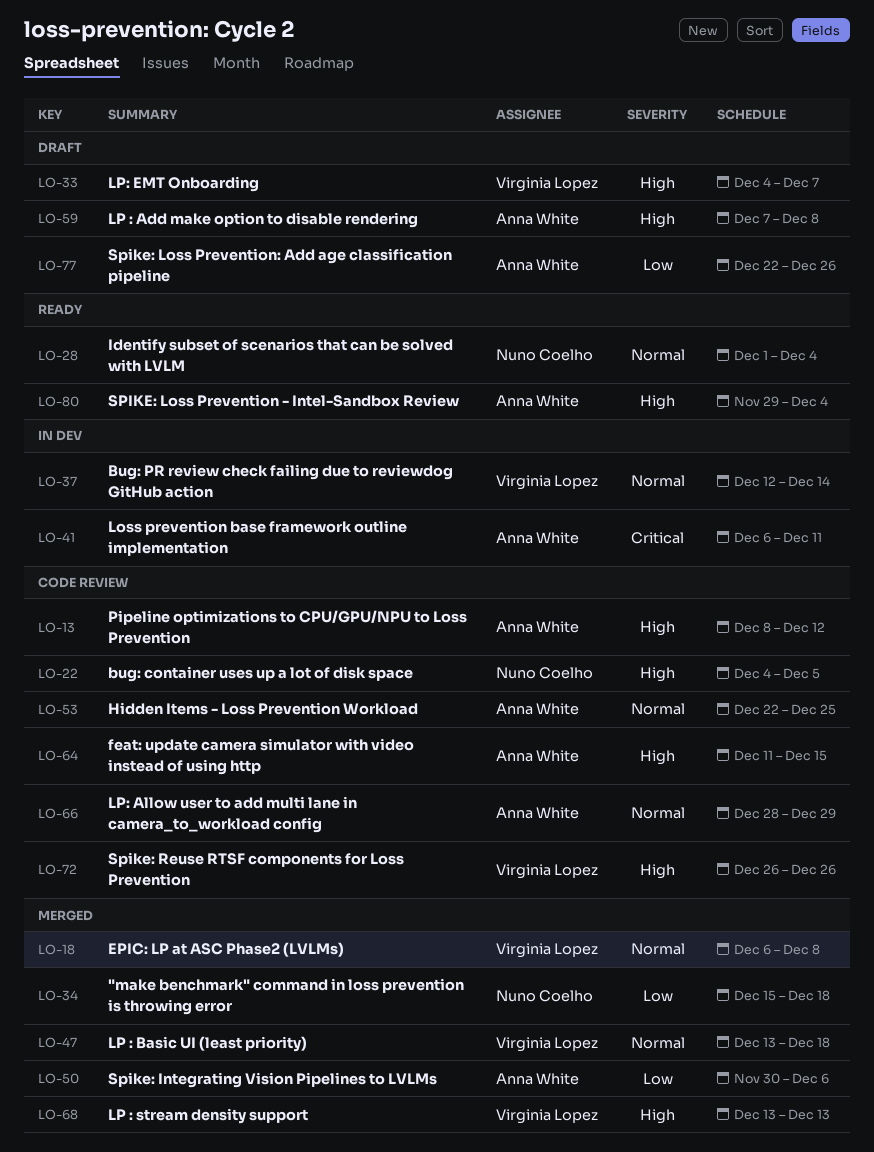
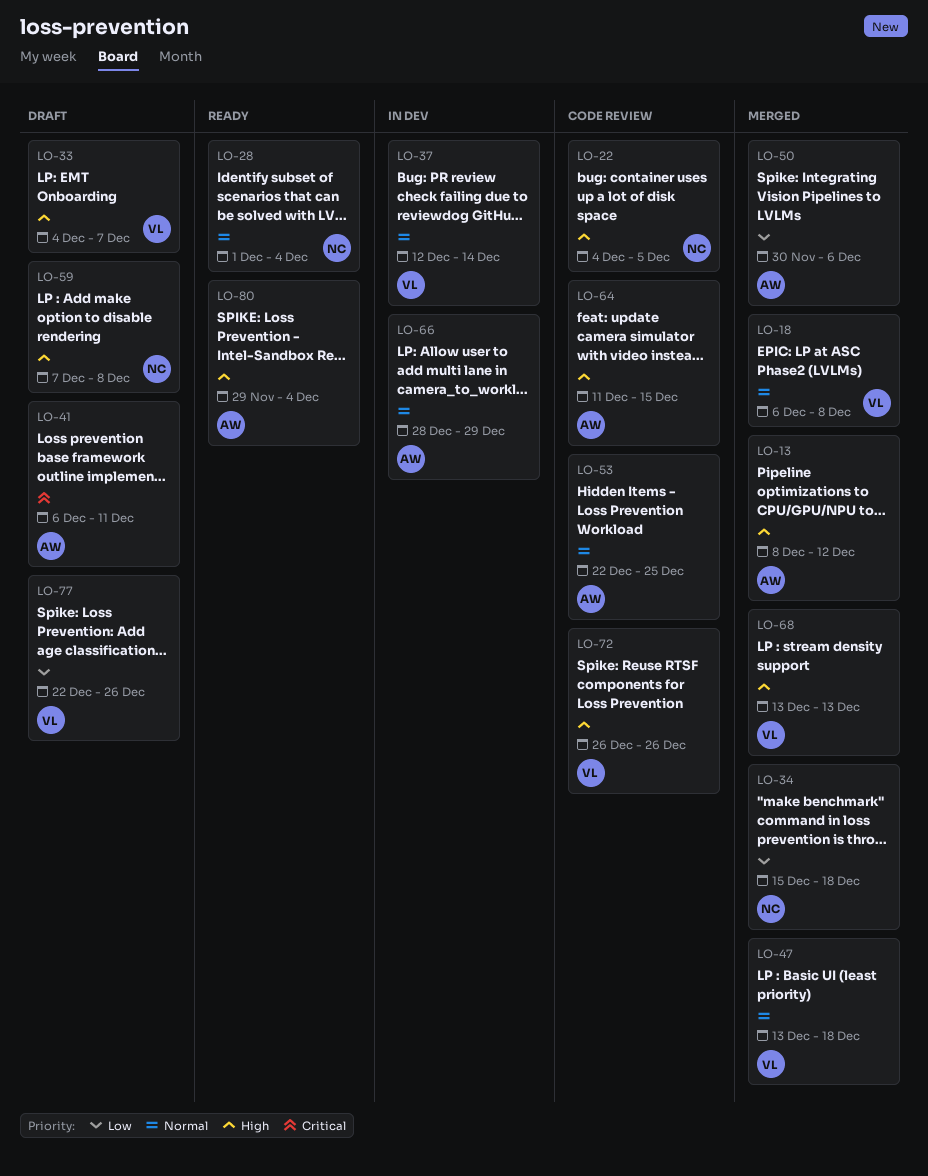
LO-13, status: Code review -> Merged
LO-41, status: In dev -> Draft
LO-59, owner: Anna White -> Nuno Coelho
LO-66, status: Code review -> In dev
LO-77, owner: Anna White -> Virginia Lopez

